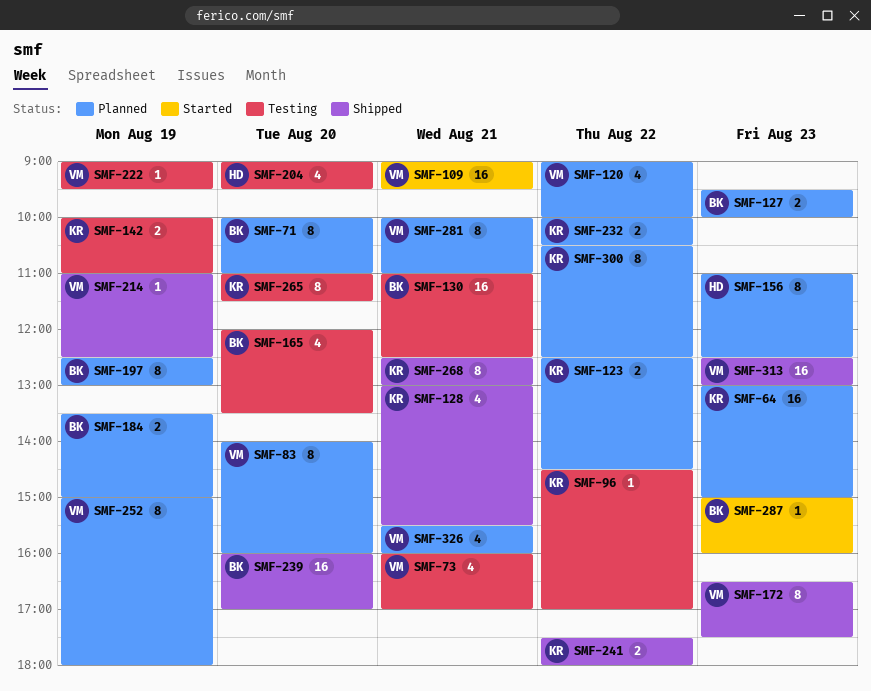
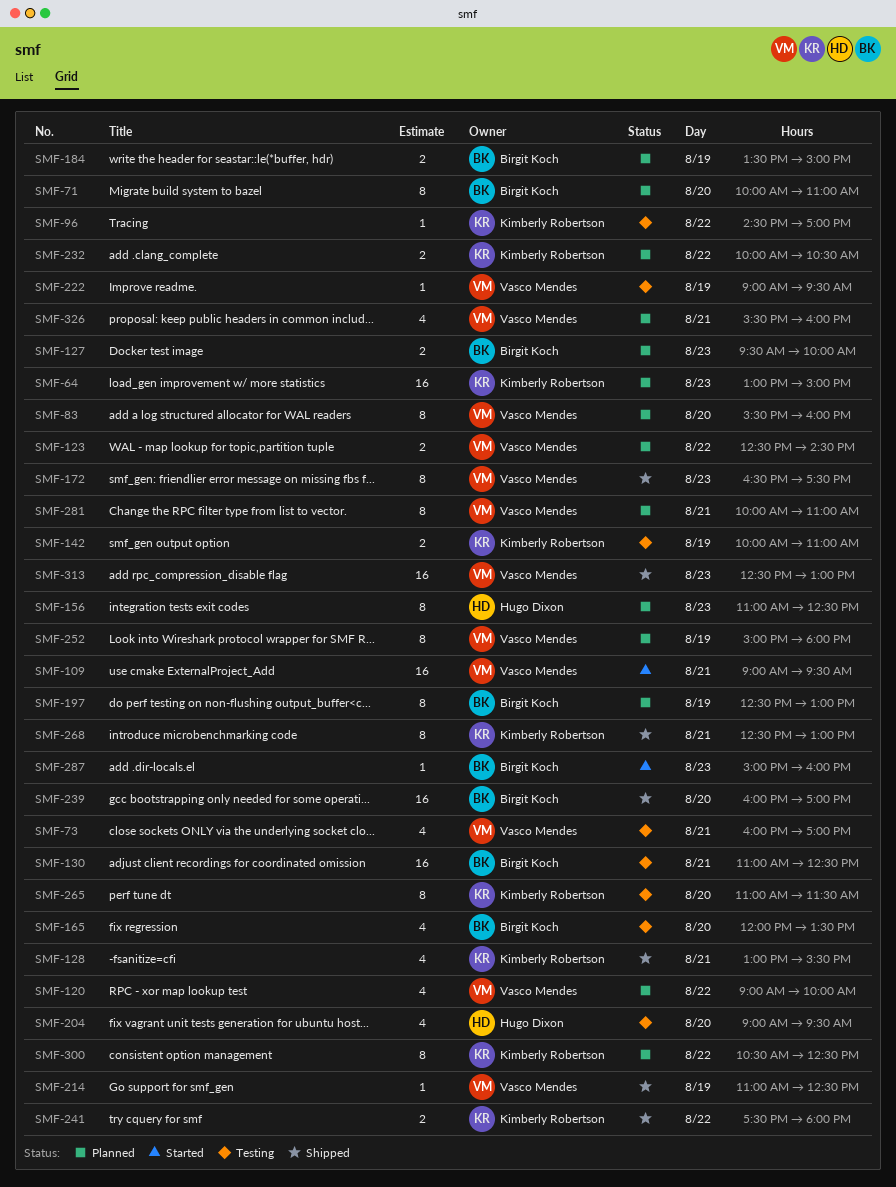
SMF-83, begins: 14:00 -> 15:30
SMF-123, owner: Kimberly Robertson -> Vasco Mendes

